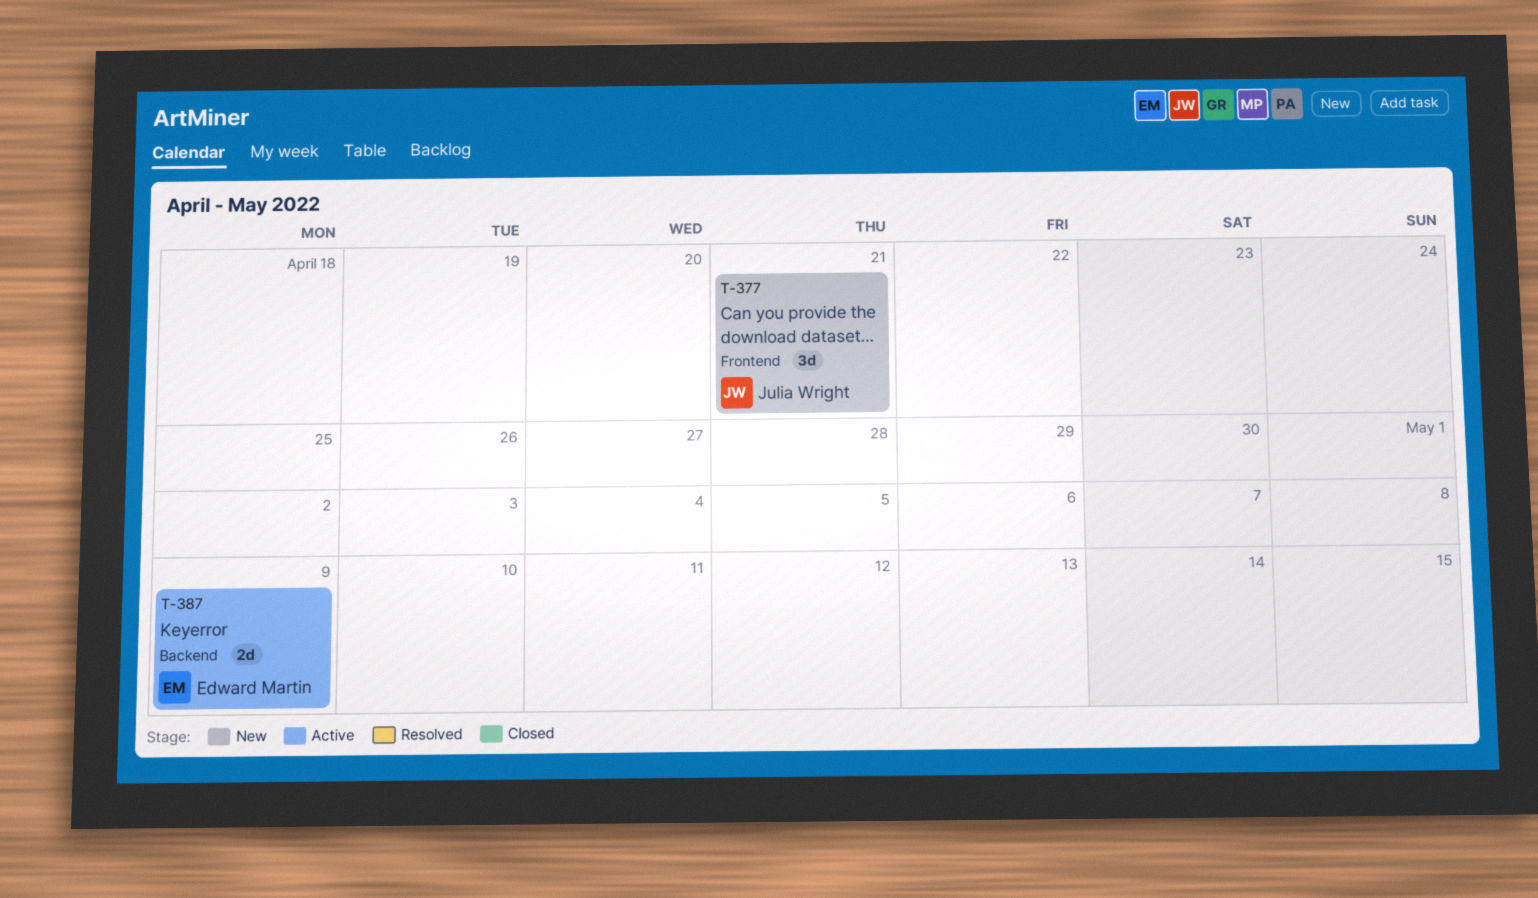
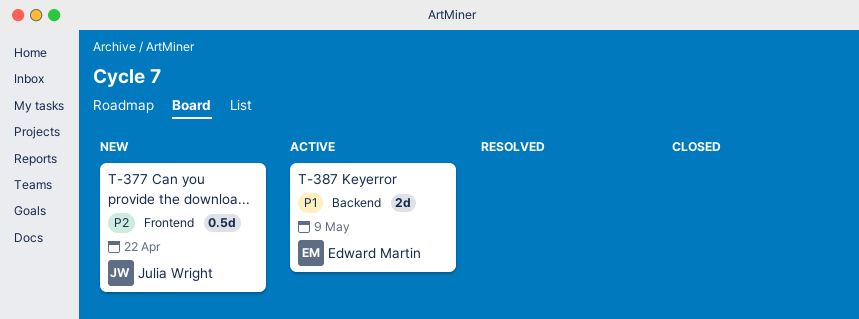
T-377, estimate: 3d -> 0.5d
T-377, due: Apr 21 -> Apr 22

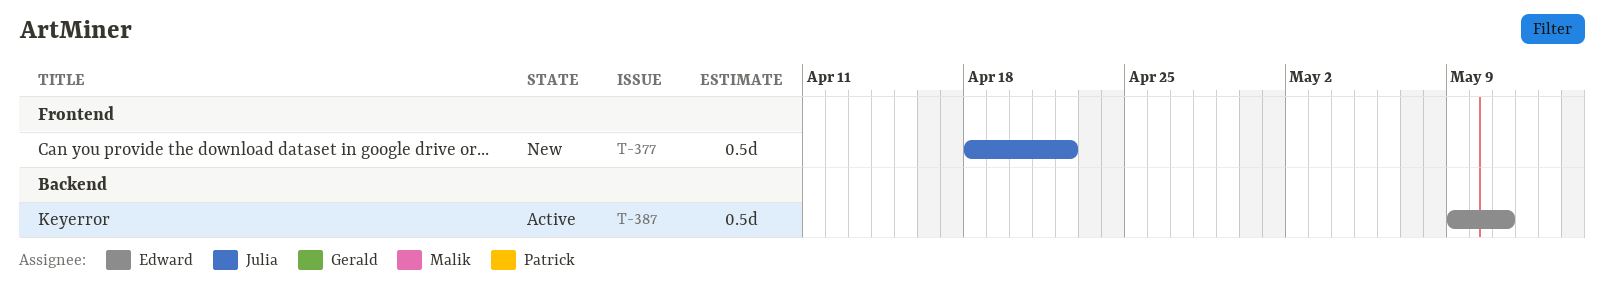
T-387, estimate: 2d -> 0.5d
T-387, due: May 9 -> May 11

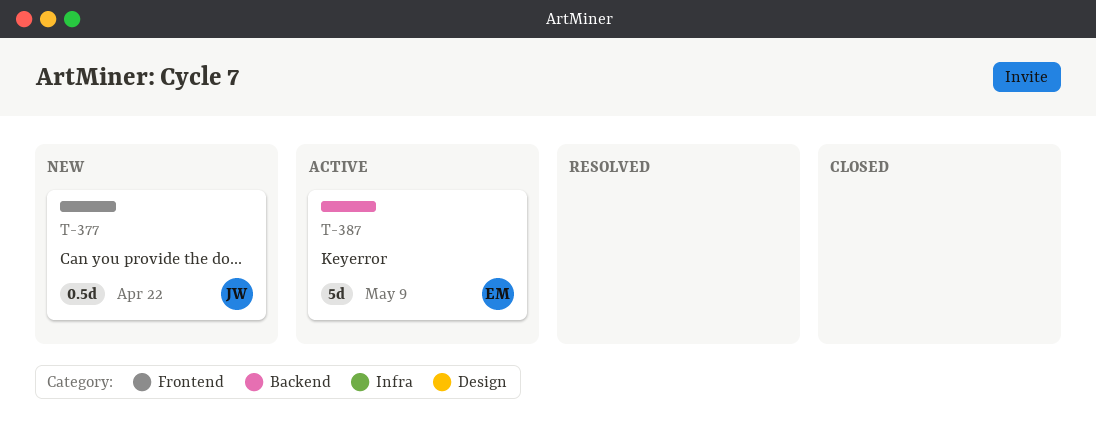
T-387, estimate: 0.5d -> 5d
T-387, due: May 11 -> May 9

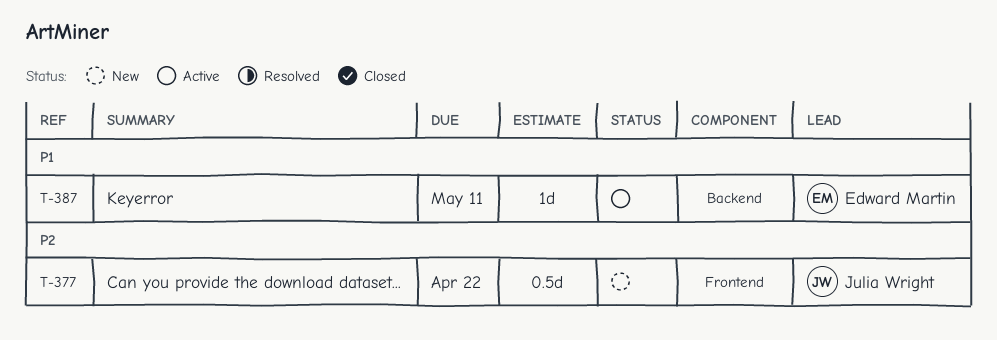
T-387, estimate: 5d -> 1d
T-387, due: May 9 -> May 11

